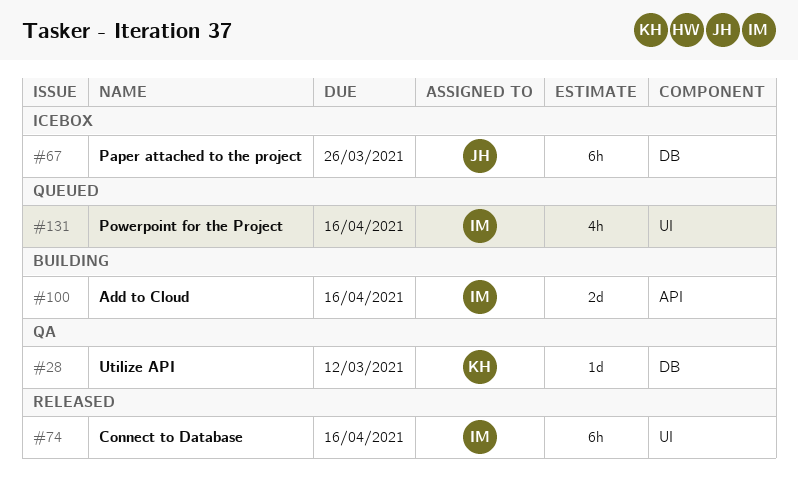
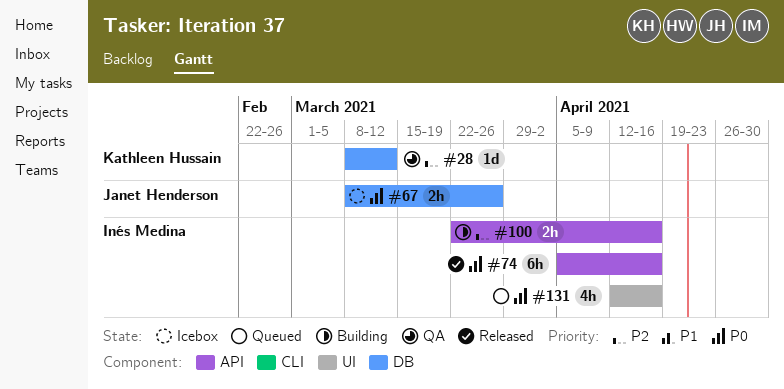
#67, estimate: 6h -> 2h
#74, label: UI -> API
#100, estimate: 2d -> 2h

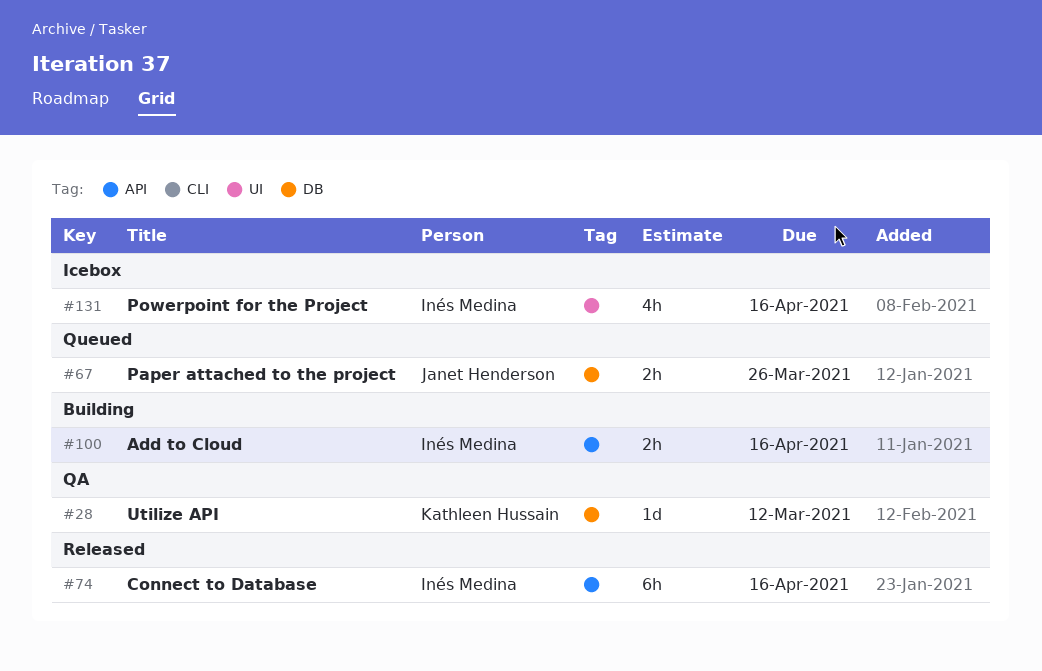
#67, status: Icebox -> Queued
#131, status: Queued -> Icebox

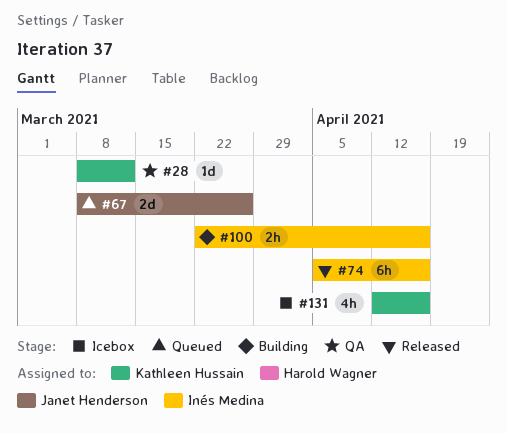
#67, estimate: 2h -> 2d
#131, owner: Inés Medina -> Kathleen Hussain

